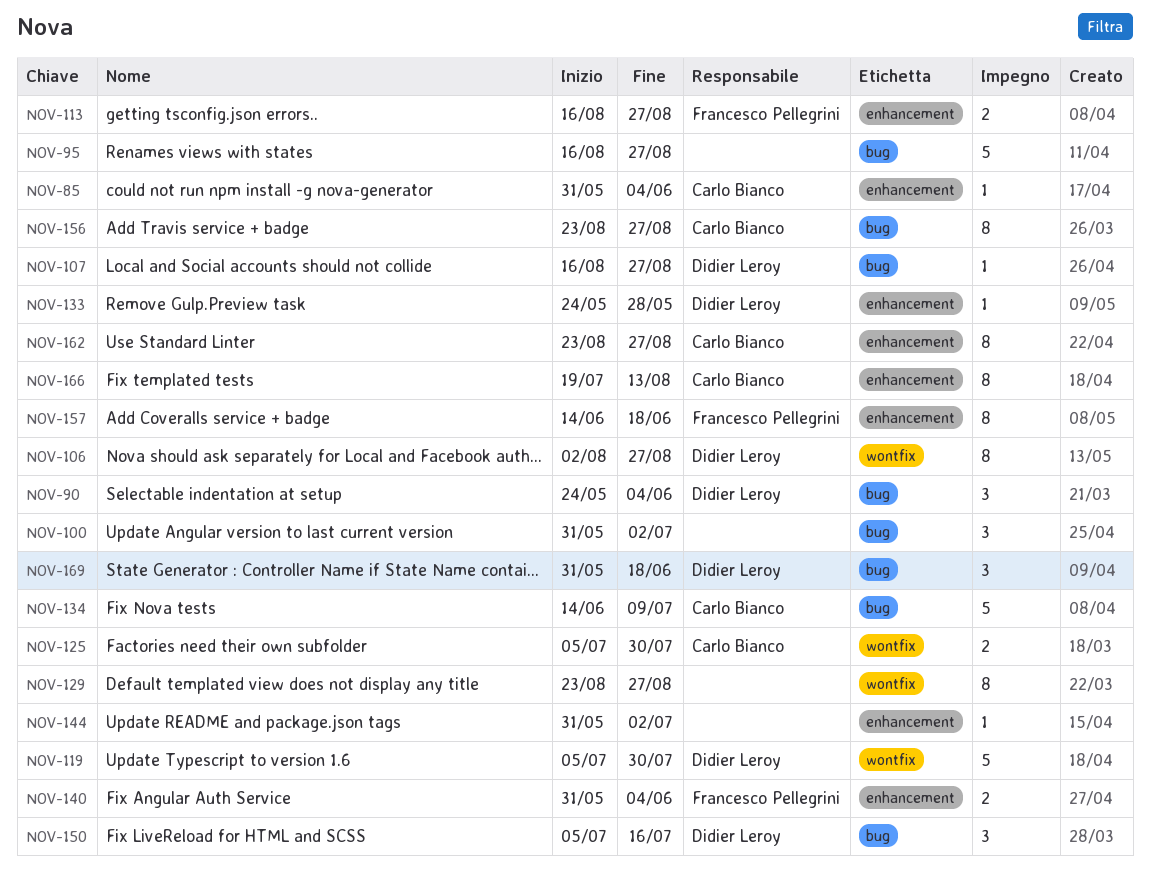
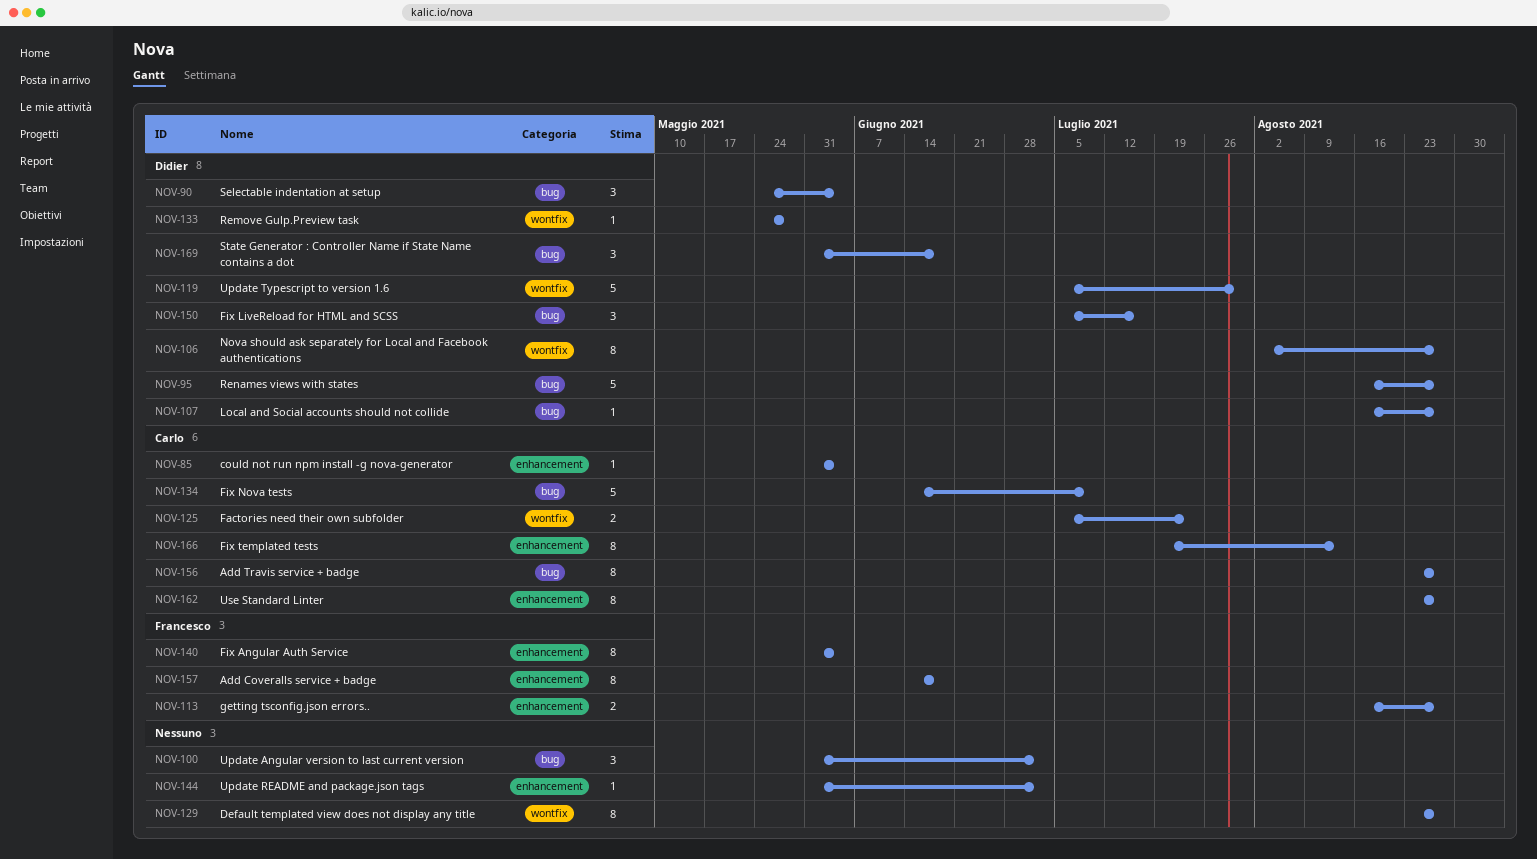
NOV-95, owner: none -> Didier Leroy
NOV-125, due: Jul 30 -> Jul 23
NOV-133, label: enhancement -> wontfix
NOV-140, estimate: 2 -> 8

